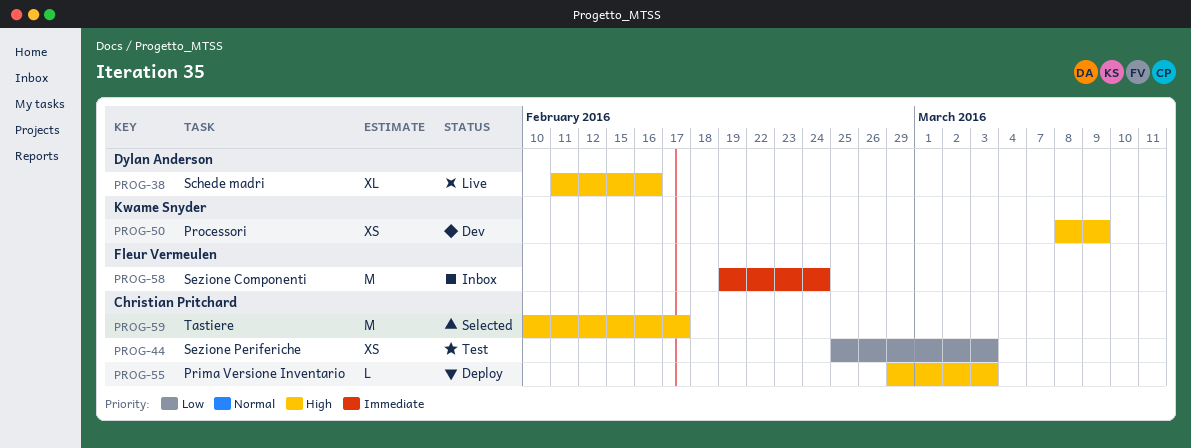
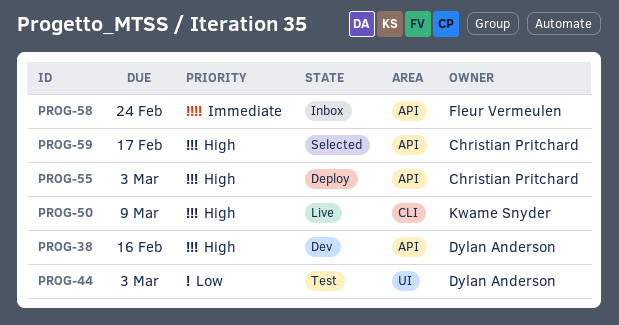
PROG-38, status: Live -> Dev
PROG-44, owner: Christian Pritchard -> Dylan Anderson
PROG-50, status: Dev -> Live

